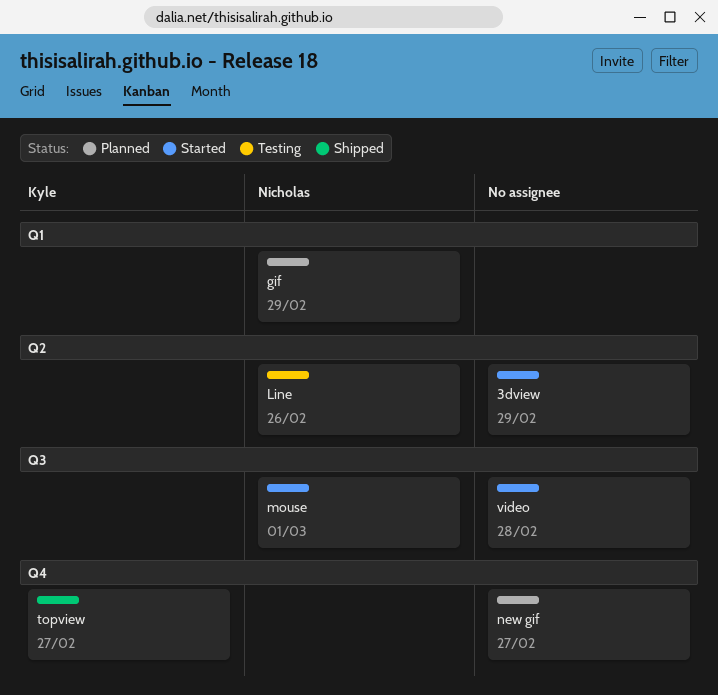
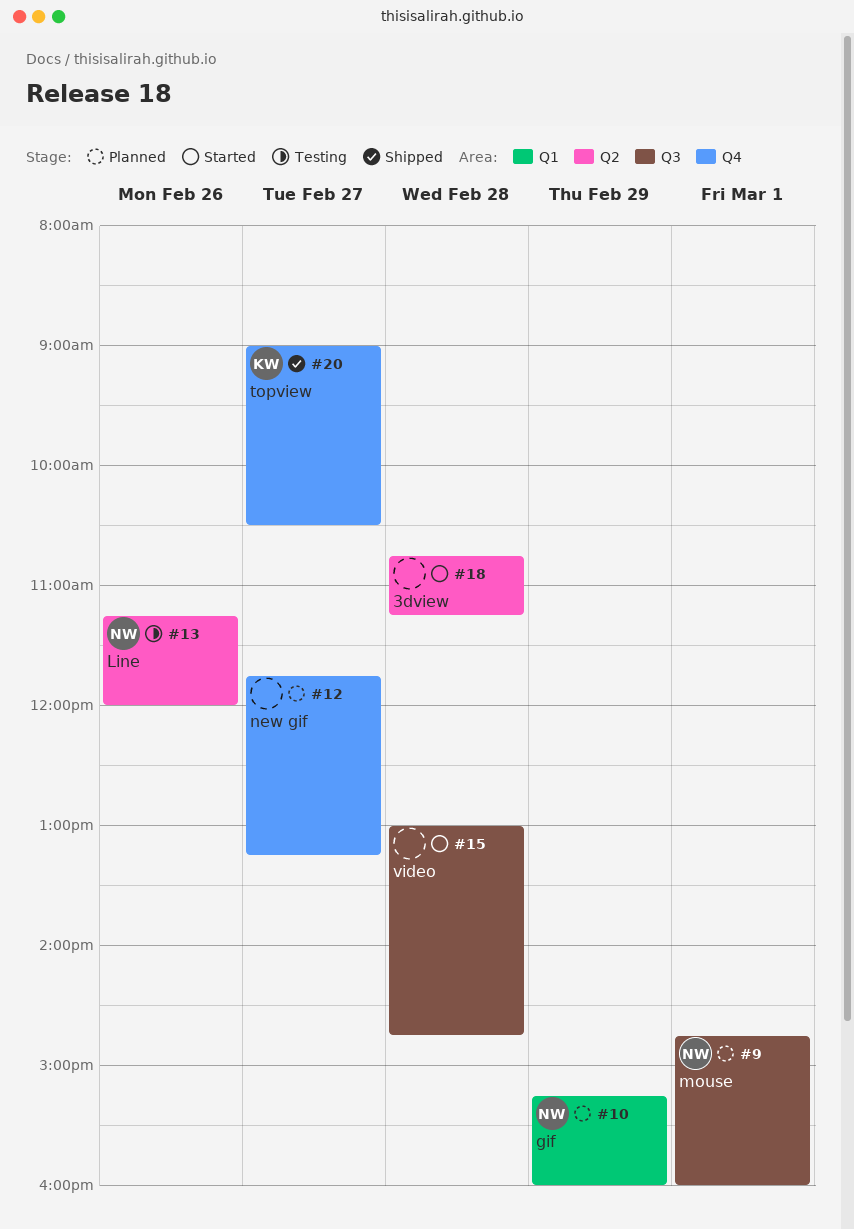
3dview, day: Feb 29 -> Feb 28
mouse, status: Started -> Planned

